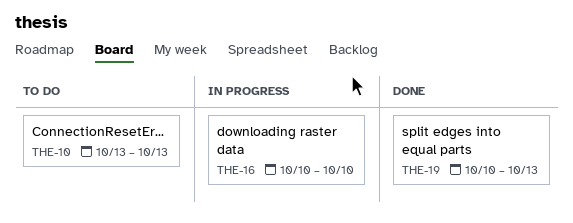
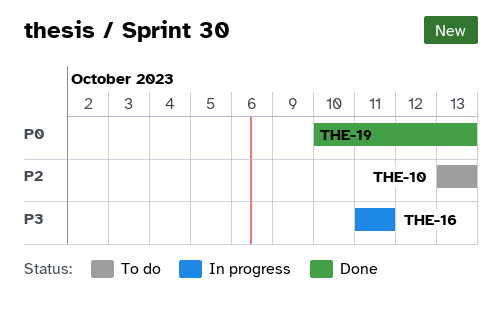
THE-16, start: Oct 10 -> Oct 11
THE-16, due: Oct 10 -> Oct 11

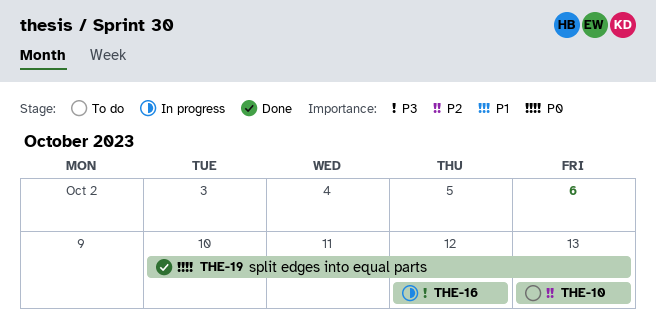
THE-16, start: Oct 11 -> Oct 12
THE-16, due: Oct 11 -> Oct 12

